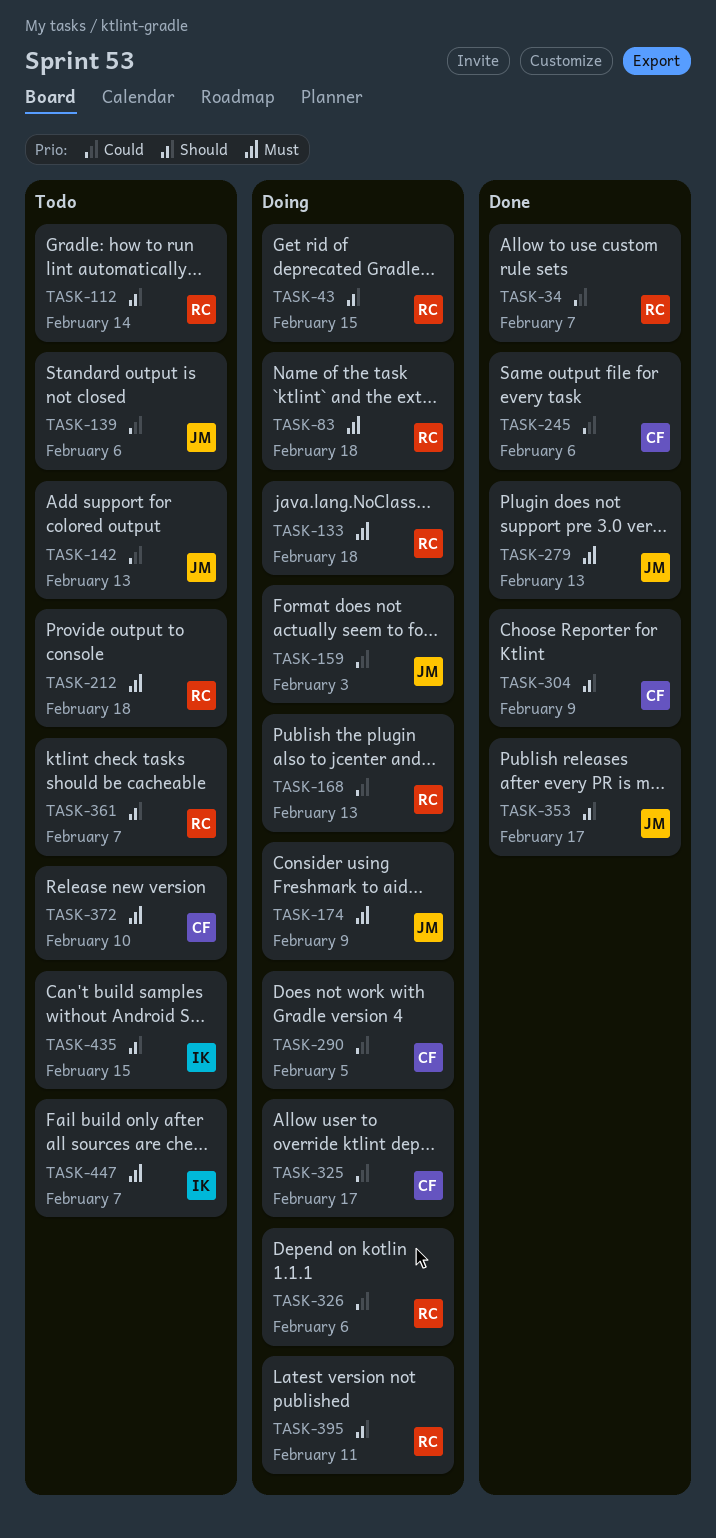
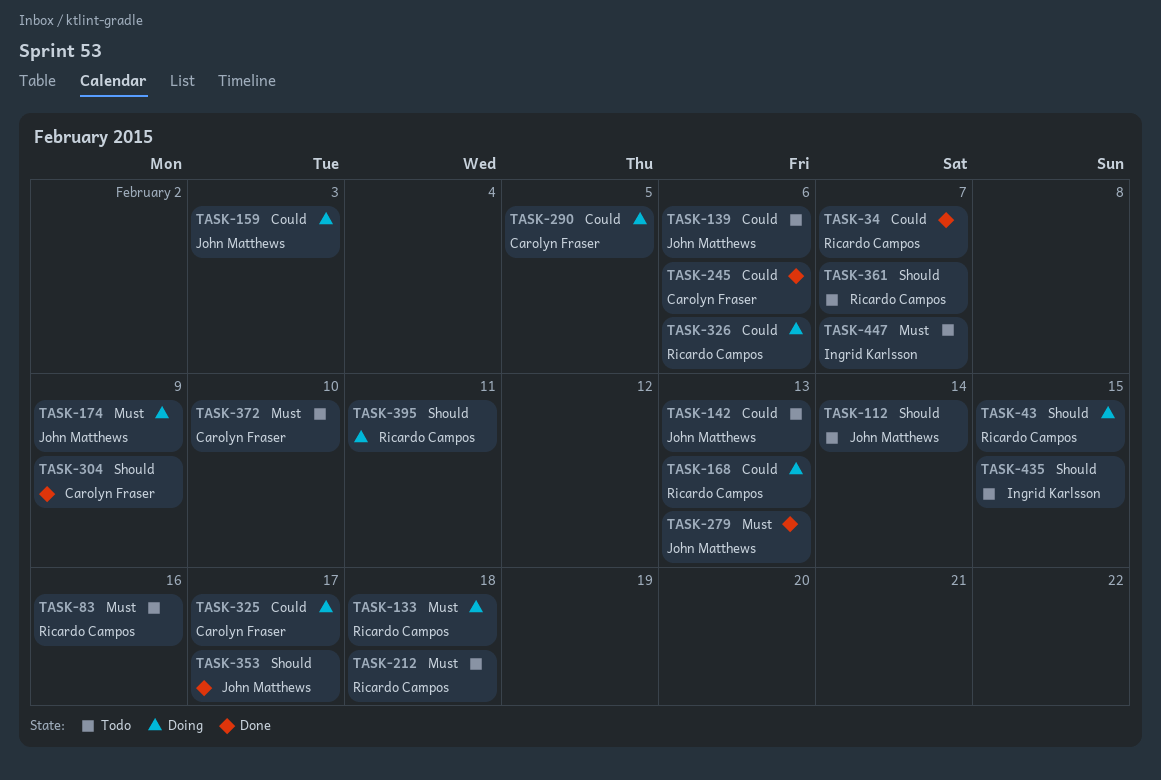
TASK-83, status: Doing -> Todo
TASK-83, due: Feb 18 -> Feb 16
TASK-112, owner: Ricardo Campos -> John Matthews

